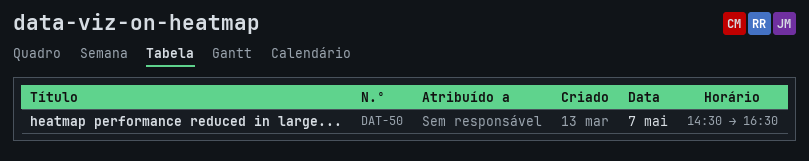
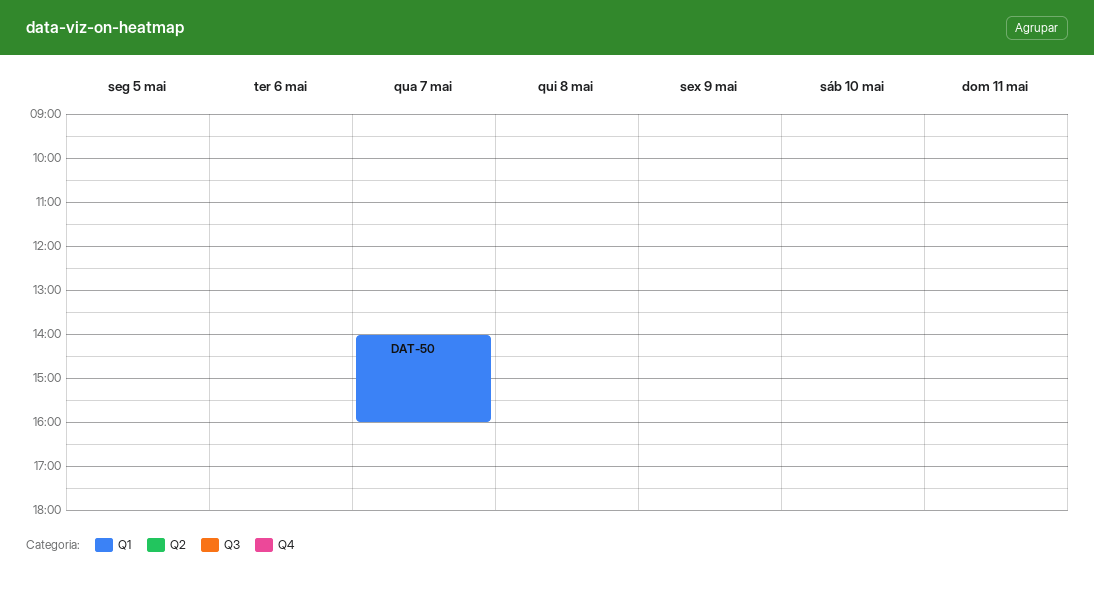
DAT-50, begins: 14:30 -> 14:00
DAT-50, ends: 16:30 -> 16:00

